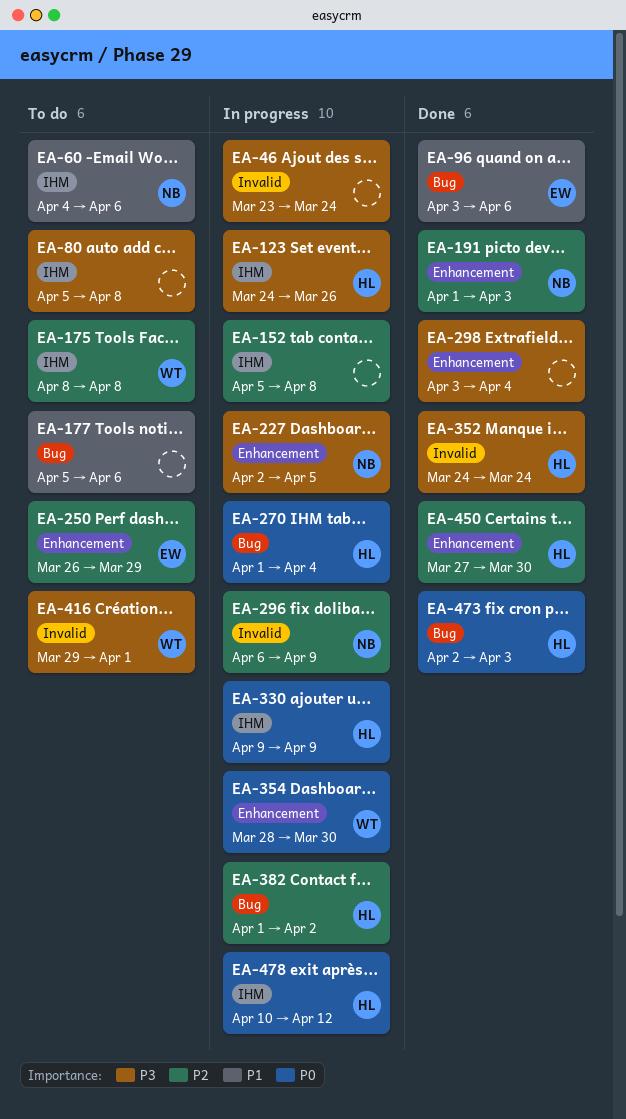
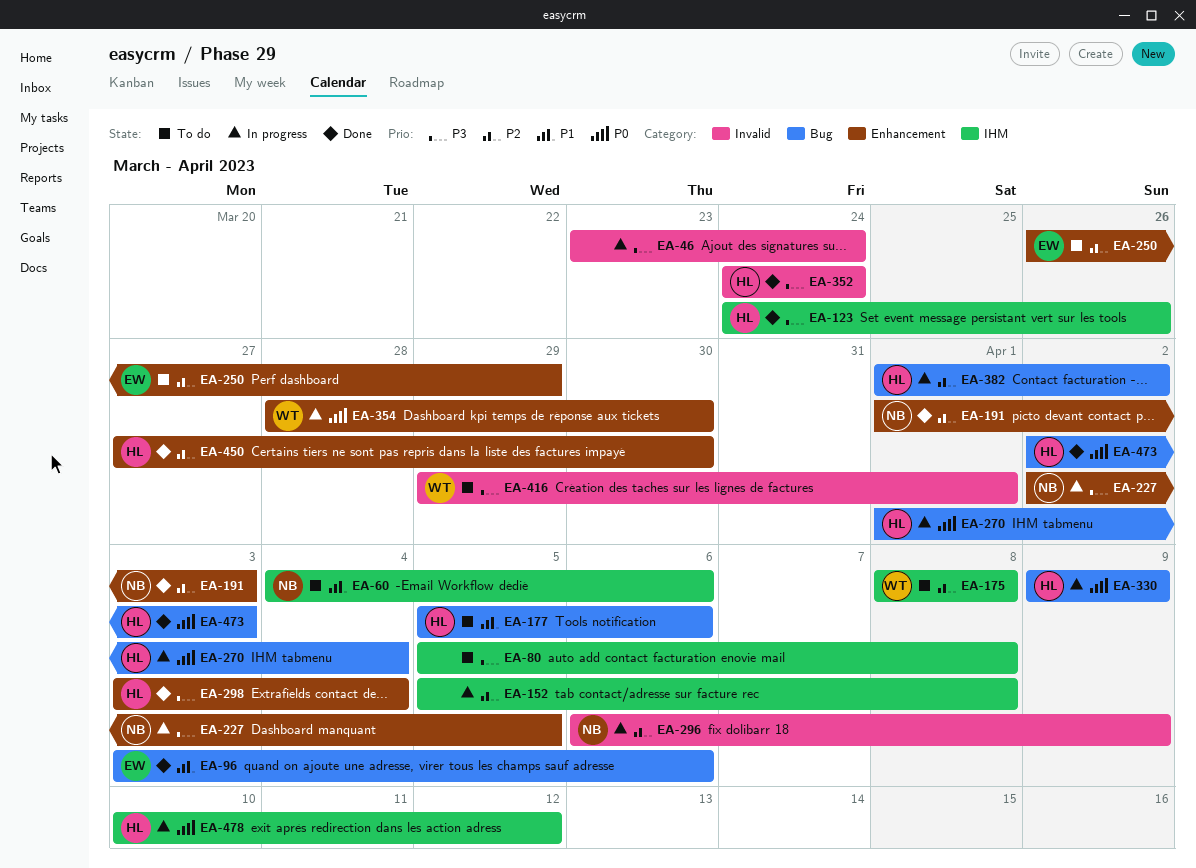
EA-123, status: In progress -> Done
EA-177, owner: none -> HL
EA-298, owner: none -> HL
EA-330, label: IHM -> Bug

